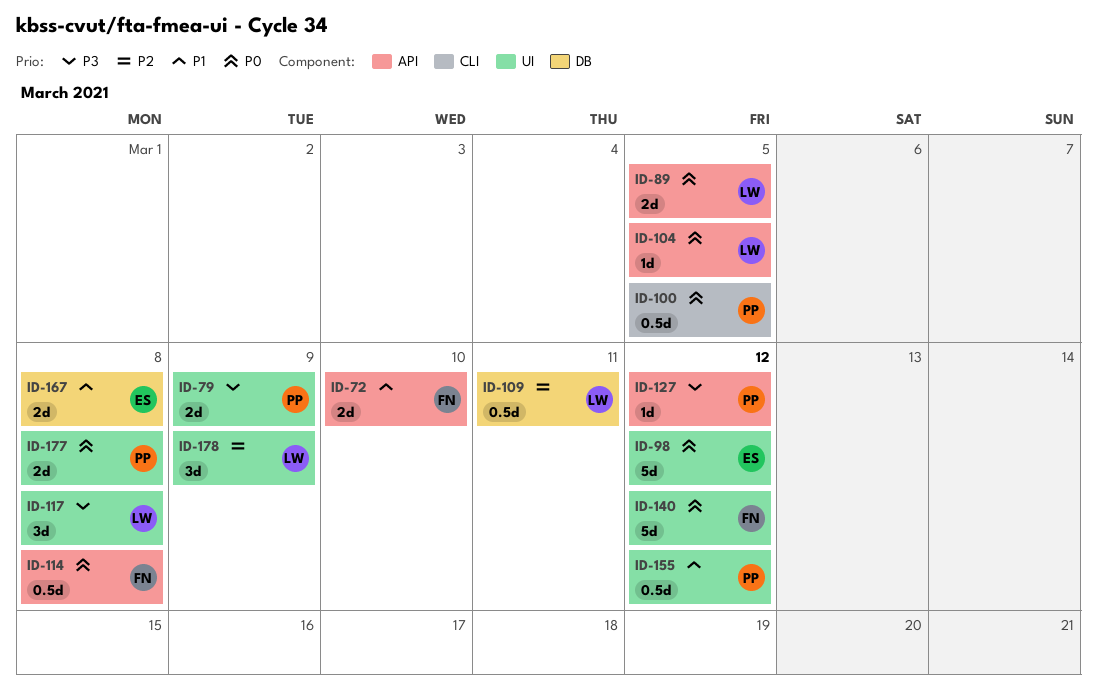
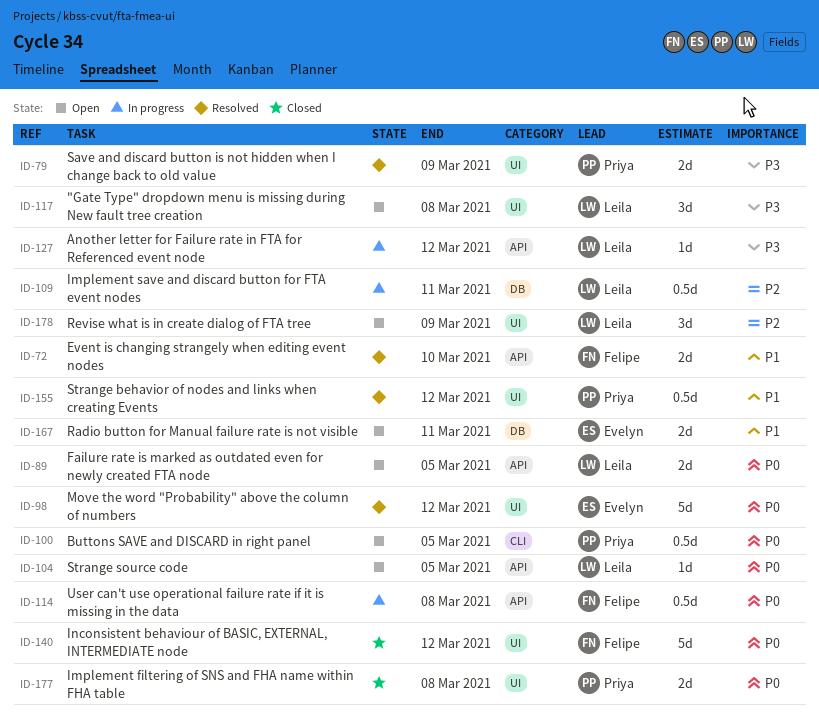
ID-127, owner: Priya -> Leila
ID-167, due: Mar 8 -> Mar 11

